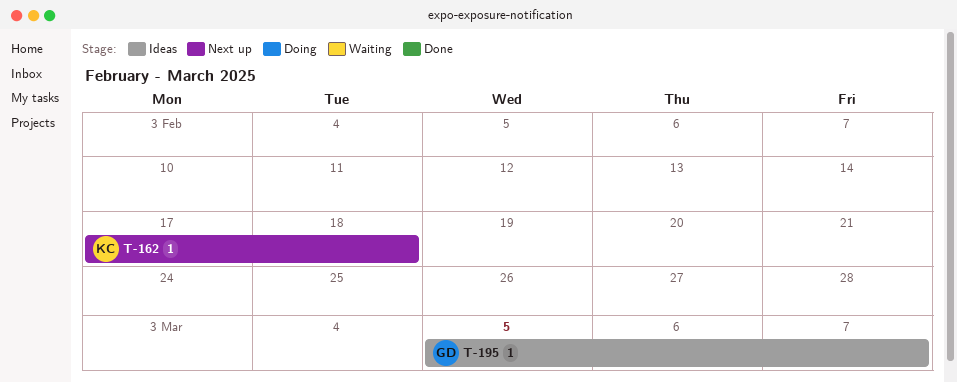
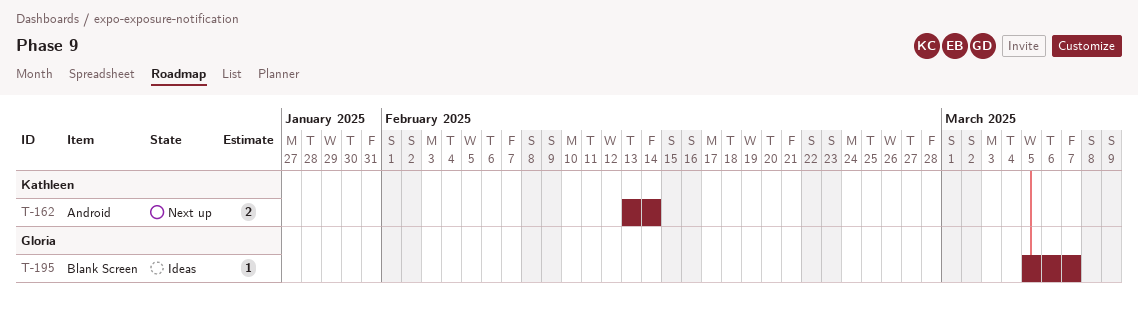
T-162, estimate: 1 -> 2
T-162, start: Feb 17 -> Feb 13
T-162, due: Feb 18 -> Feb 14

